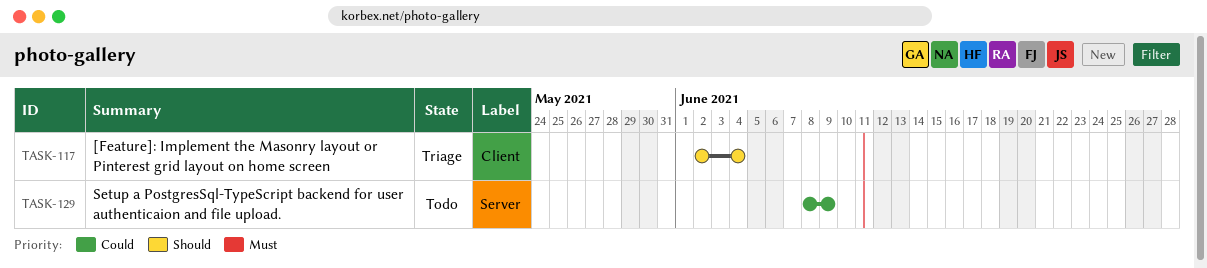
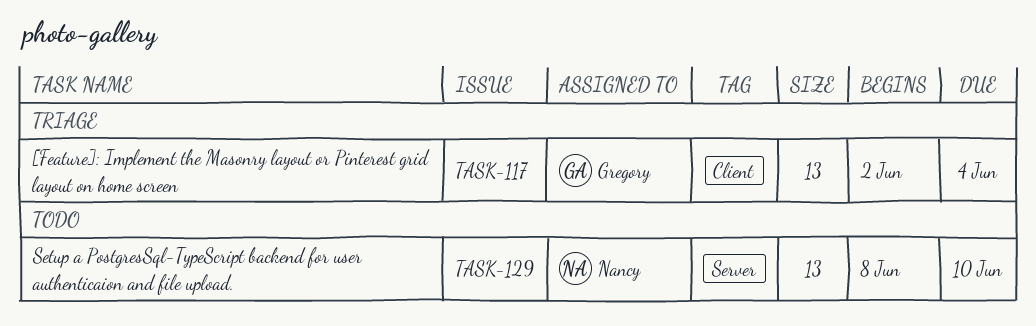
TASK-129, due: Jun 9 -> Jun 10

